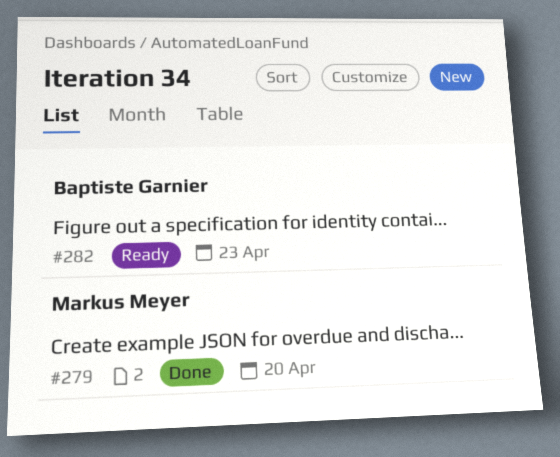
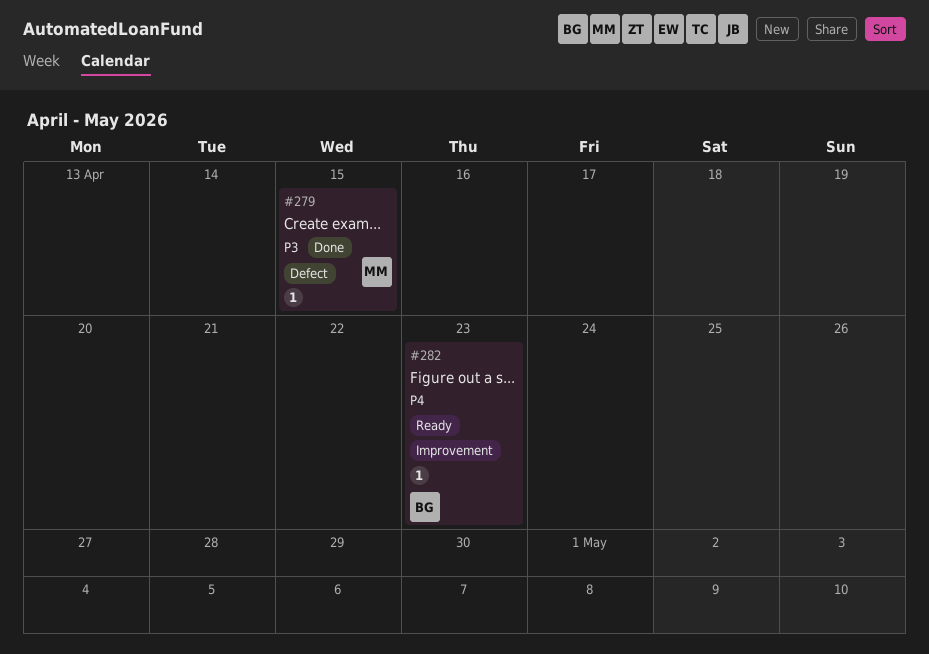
#279, due: Apr 20 -> Apr 15

